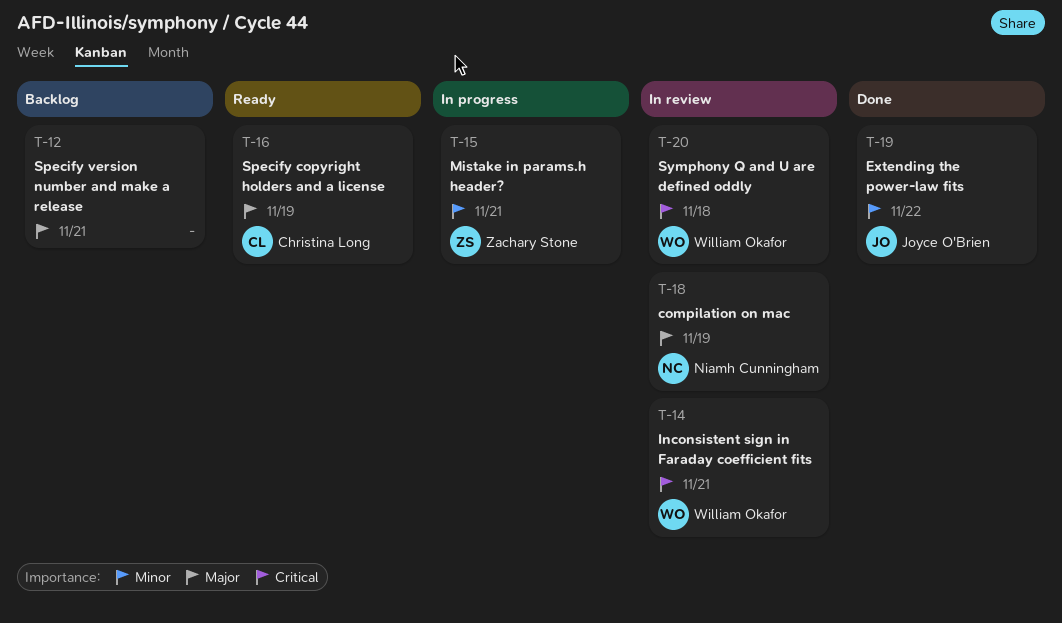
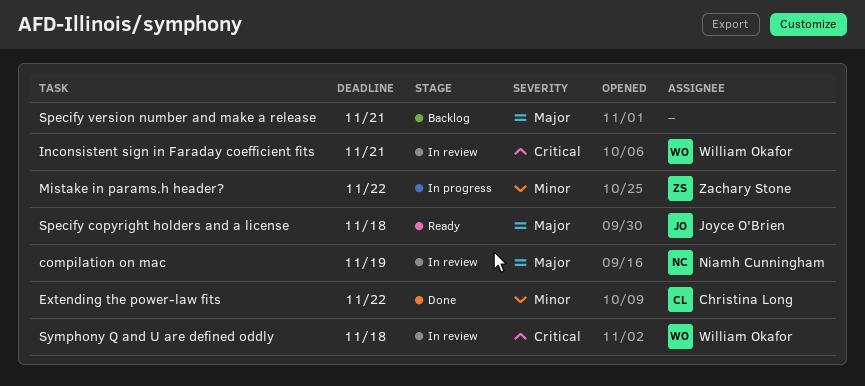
Extending the power-law fits, owner: Joyce O'Brien -> Christina Long
Mistake in params.h header?, due: Nov 21 -> Nov 22
Specify copyright holders and a license, owner: Christina Long -> Joyce O'Brien
Specify copyright holders and a license, due: Nov 19 -> Nov 18

